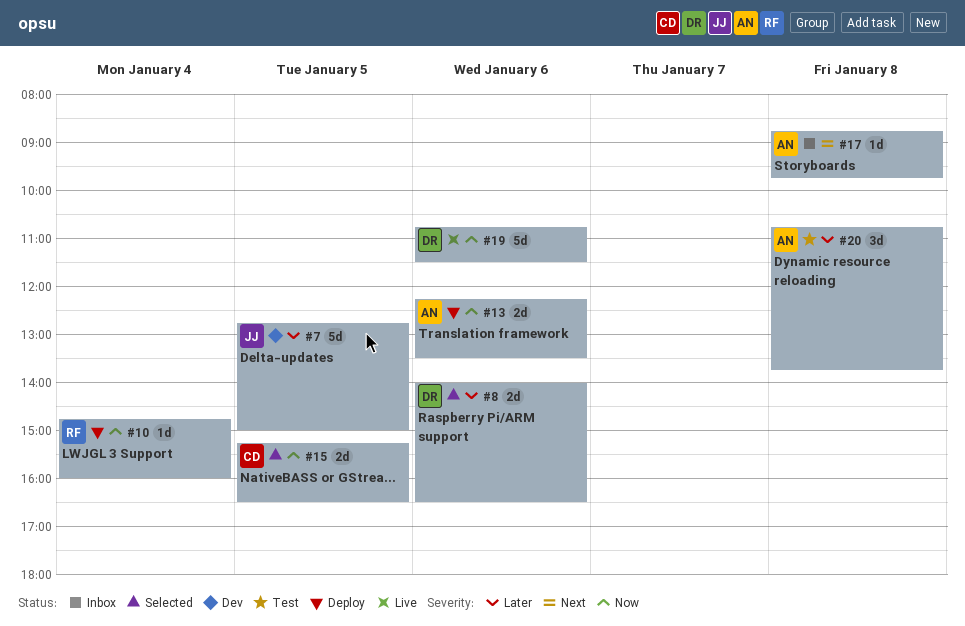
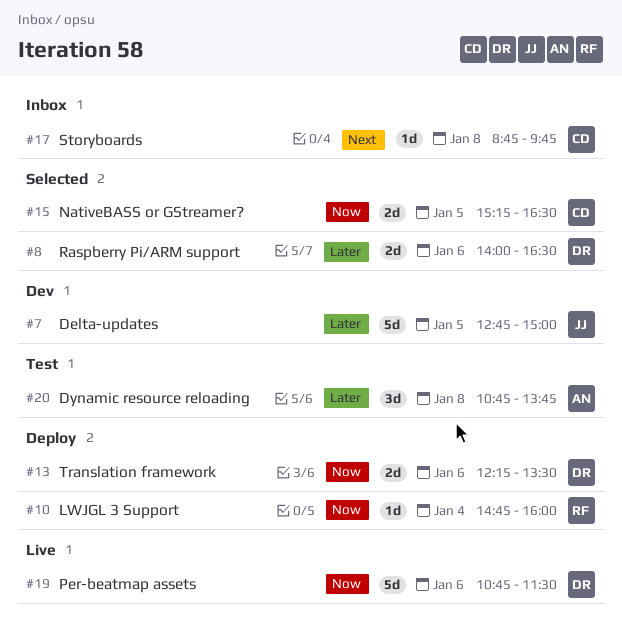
#13, owner: AN -> DR
#17, owner: AN -> CD

